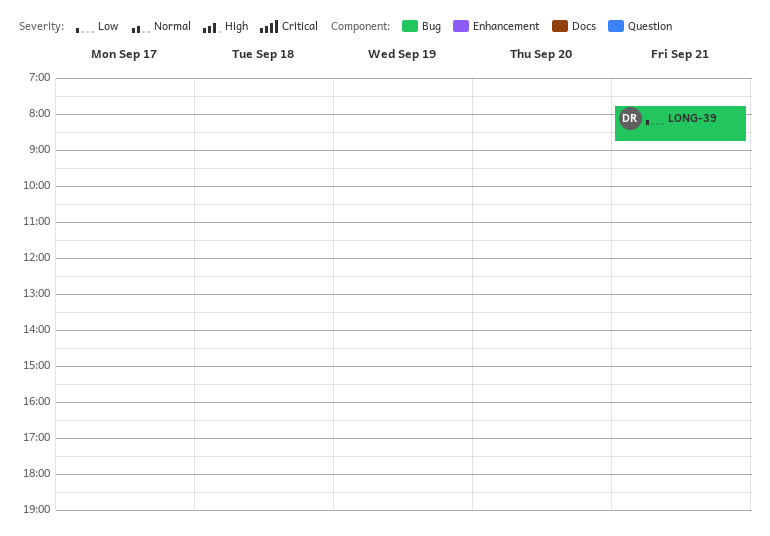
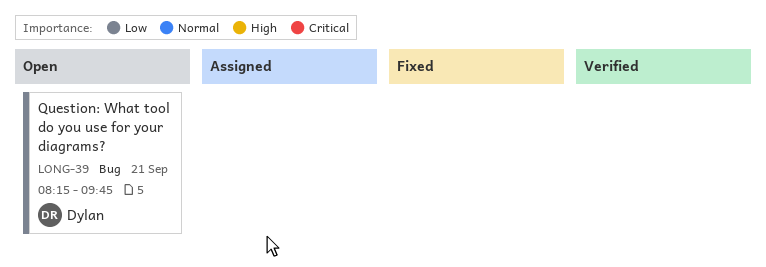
LONG-39, begins: 07:45 -> 08:15
LONG-39, ends: 08:45 -> 09:45

